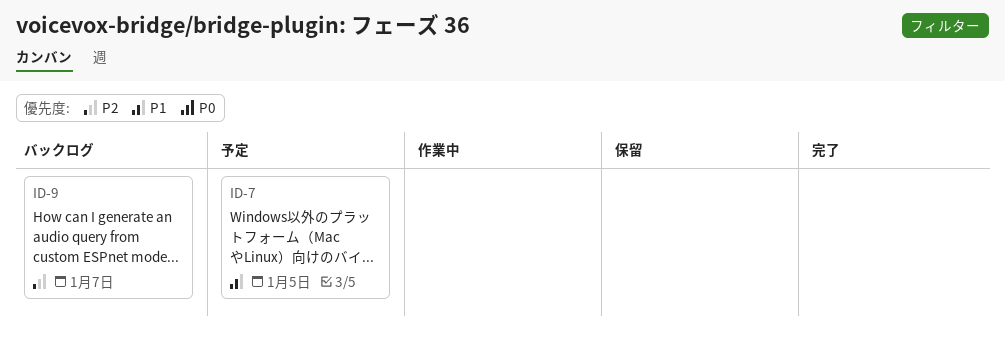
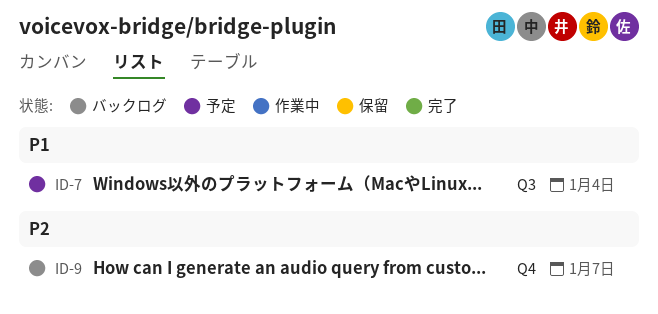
ID-7, due: Jan 5 -> Jan 4

